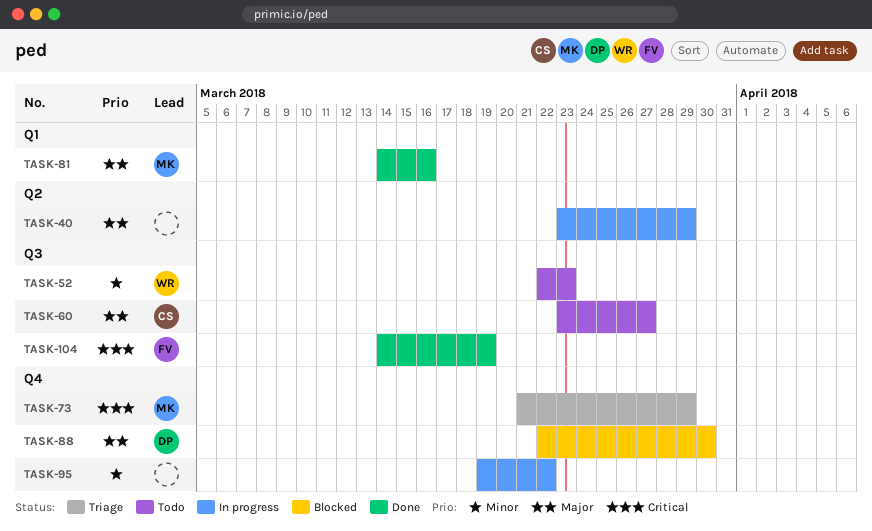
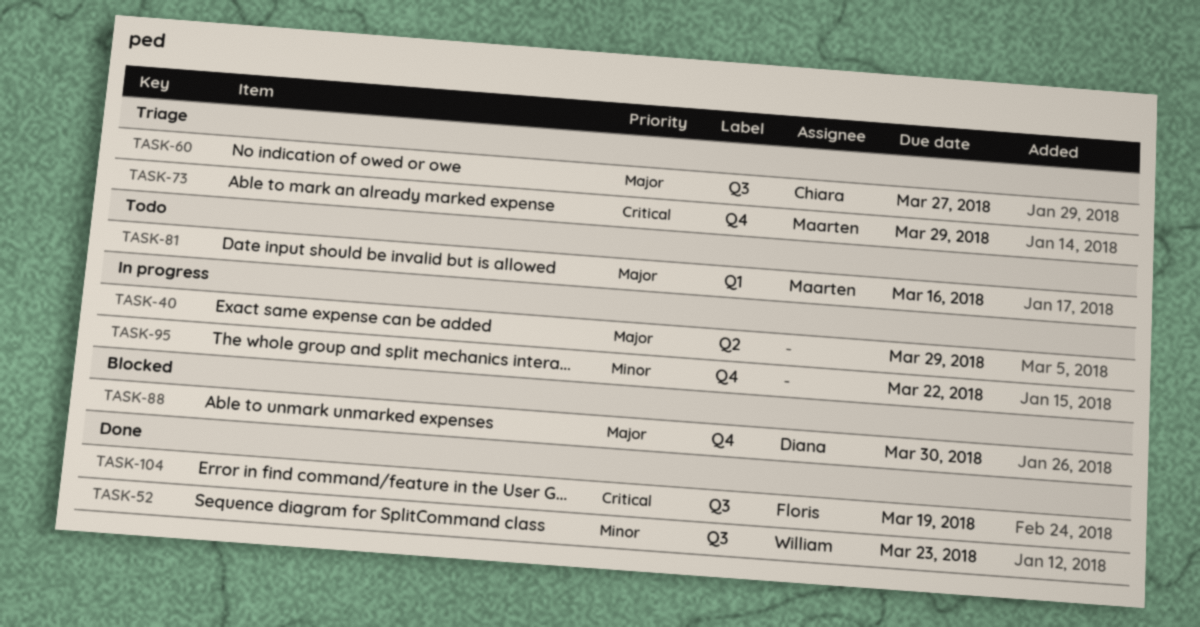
TASK-52, status: Todo -> Done
TASK-60, status: Todo -> Triage
TASK-81, status: Done -> Todo

